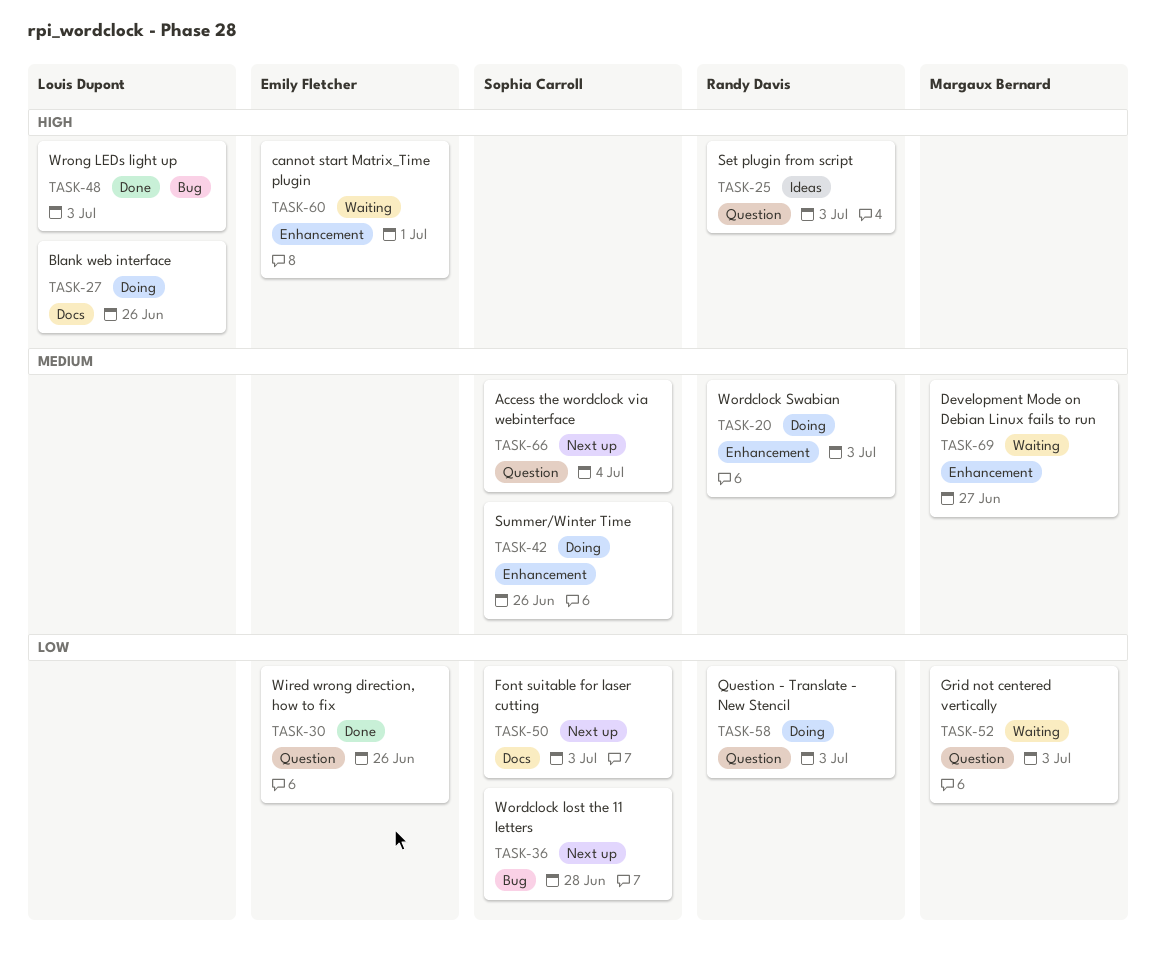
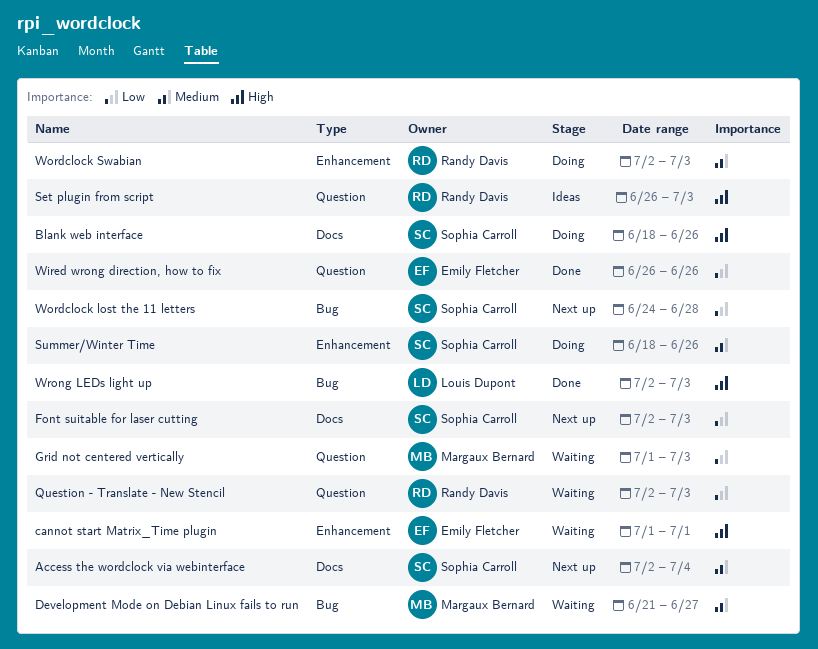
Access the wordclock via webinterface, label: Question -> Docs
Blank web interface, owner: Louis Dupont -> Sophia Carroll
Development Mode on Debian Linux fails to run, label: Enhancement -> Bug
Question - Translate - New Stencil, status: Doing -> Waiting

